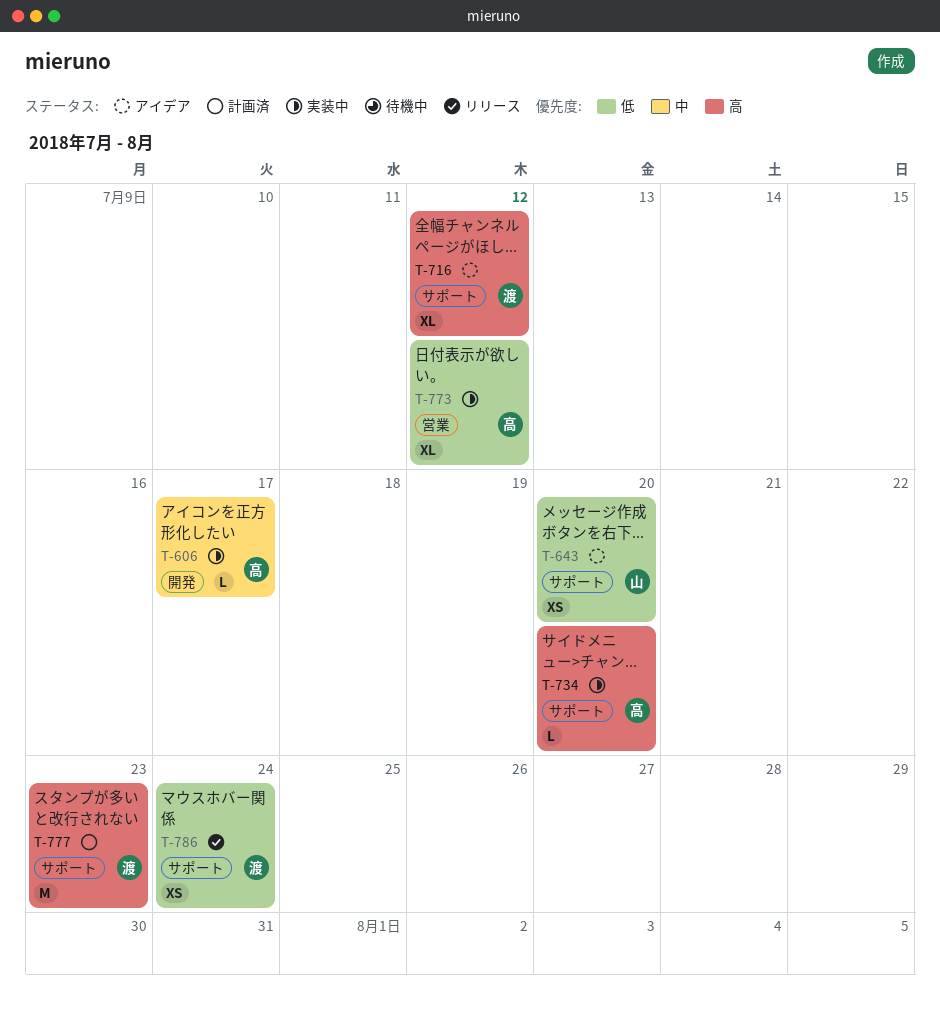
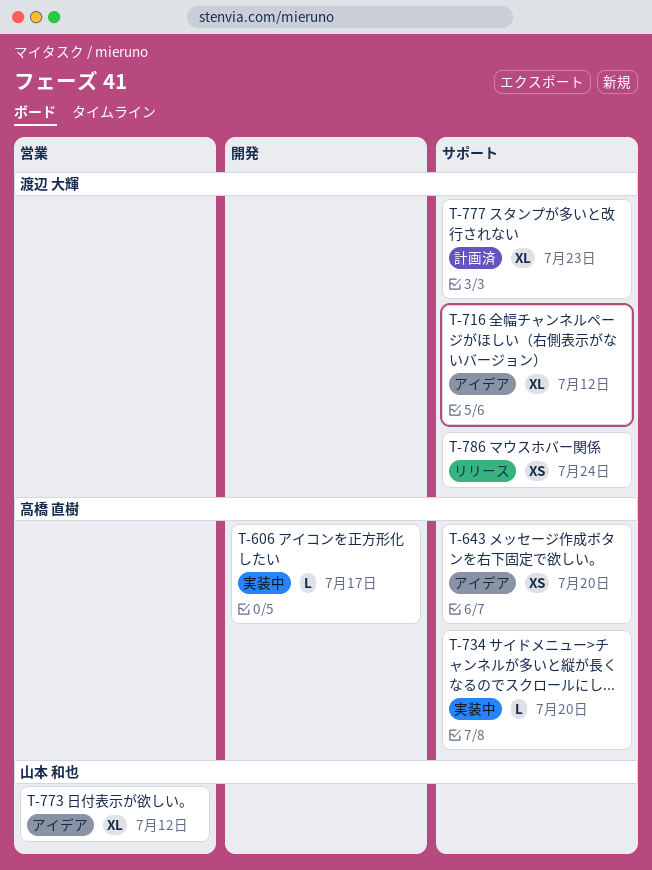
T-643, owner: 山本 和也 -> 高橋 直樹
T-773, status: 実装中 -> アイデア
T-773, owner: 高橋 直樹 -> 山本 和也
T-777, estimate: M -> XL

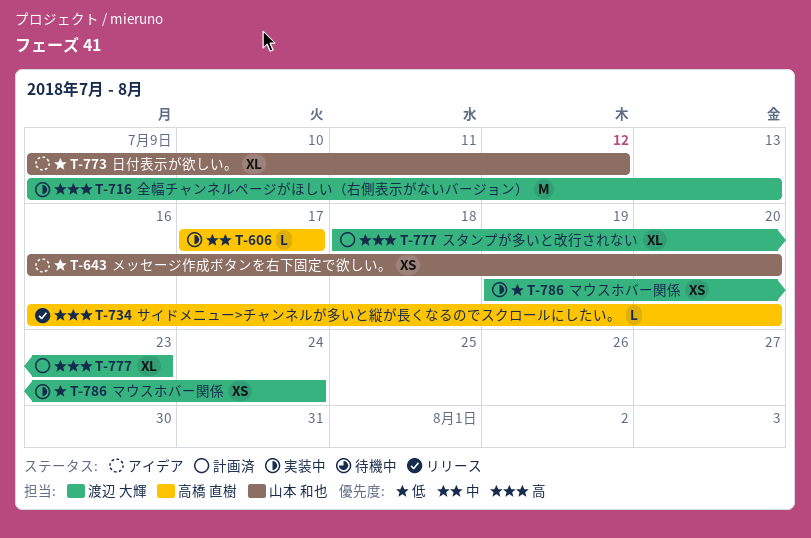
T-643, owner: 高橋 直樹 -> 山本 和也
T-716, status: アイデア -> 実装中
T-716, estimate: XL -> M
T-716, due: Jul 12 -> Jul 13
T-734, status: 実装中 -> リリース
T-786, status: リリース -> 実装中

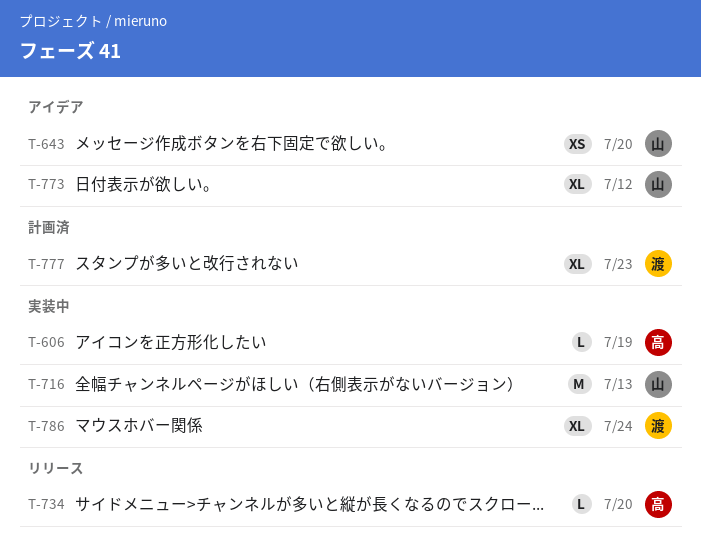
T-606, due: Jul 17 -> Jul 19
T-716, owner: 渡辺 大輝 -> 山本 和也
T-786, estimate: XS -> XL

